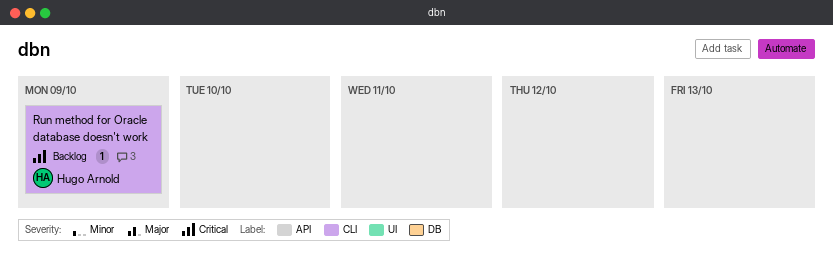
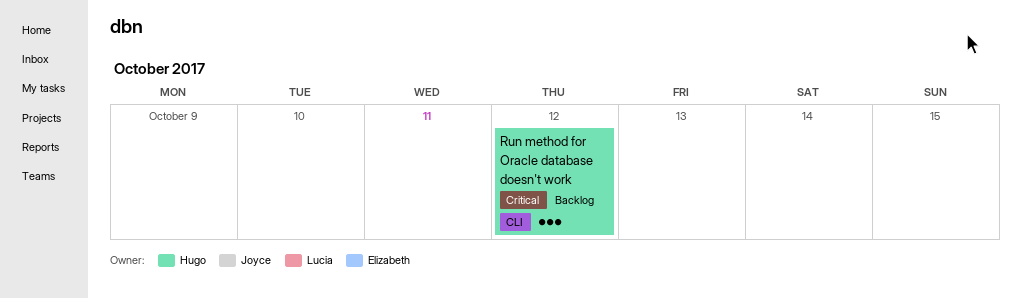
Run method for Oracle database doesn't work, estimate: 1 -> 3
Run method for Oracle database doesn't work, due: Oct 9 -> Oct 12

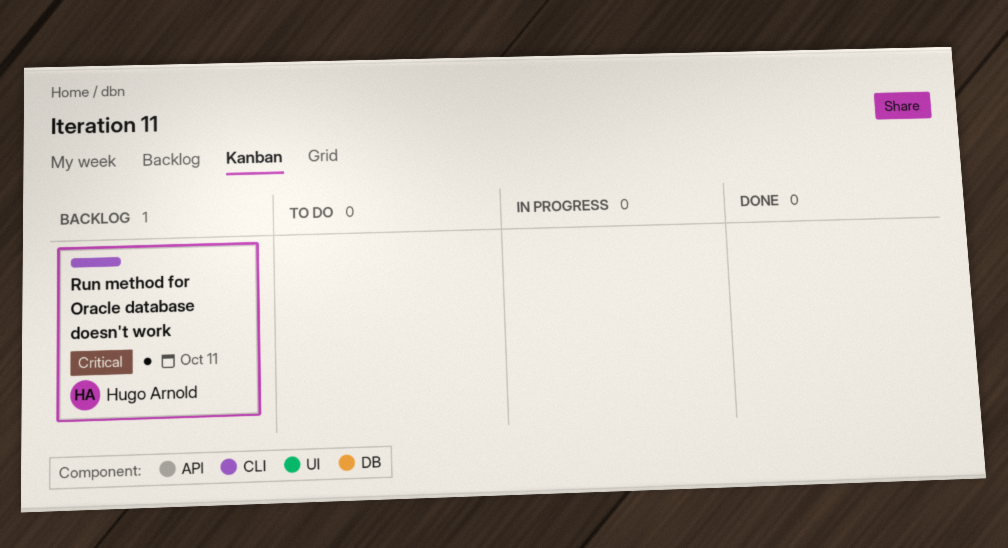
Run method for Oracle database doesn't work, estimate: 3 -> 1
Run method for Oracle database doesn't work, due: Oct 12 -> Oct 11

